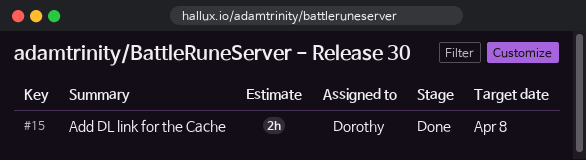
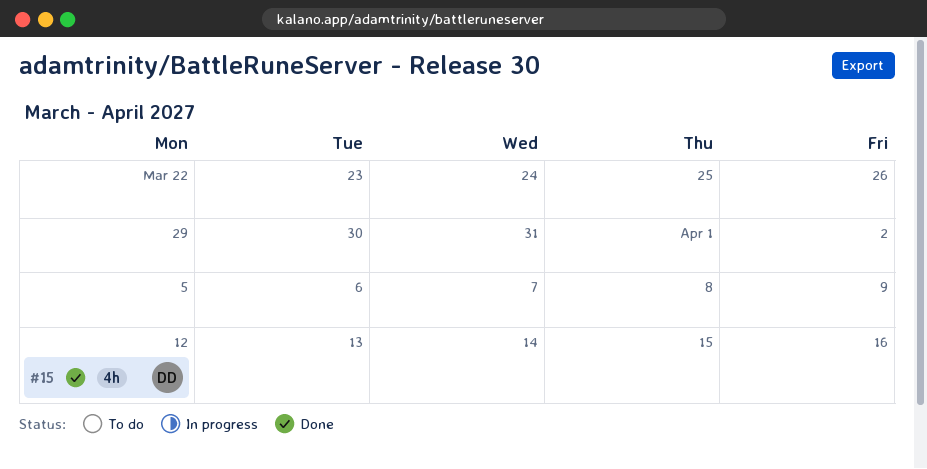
#15, estimate: 2h -> 4h
#15, due: Apr 8 -> Apr 12

